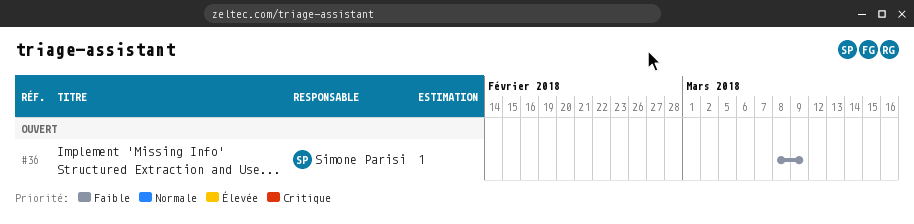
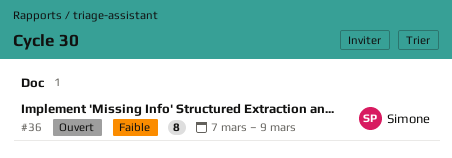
#36, estimate: 1 -> 8
#36, start: Mar 8 -> Mar 7

